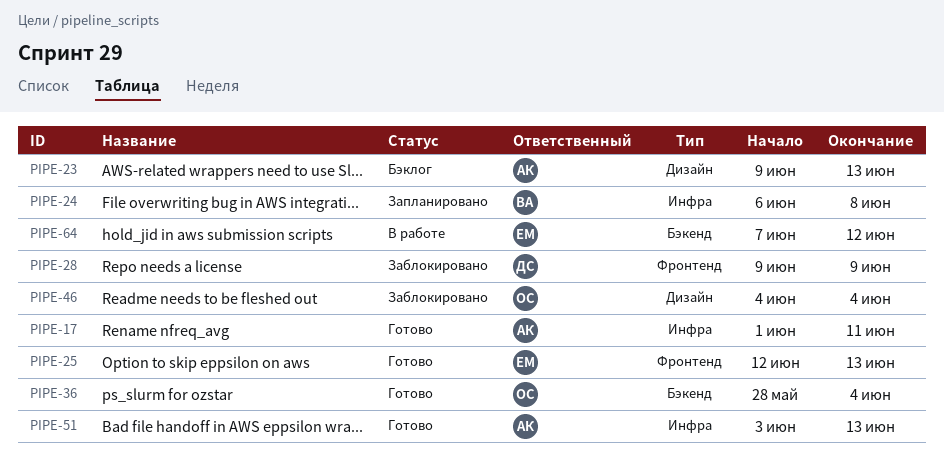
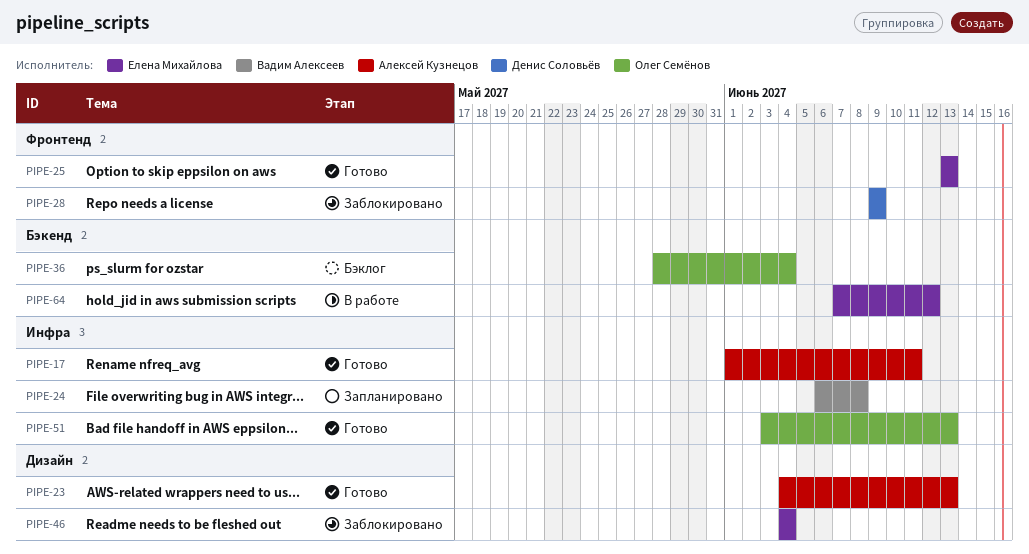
PIPE-23, status: Бэклог -> Готово
PIPE-23, start: Jun 9 -> Jun 4
PIPE-25, start: Jun 12 -> Jun 13
PIPE-36, status: Готово -> Бэклог
PIPE-46, owner: Олег Семёнов -> Елена Михайлова
PIPE-51, owner: Алексей Кузнецов -> Олег Семёнов

